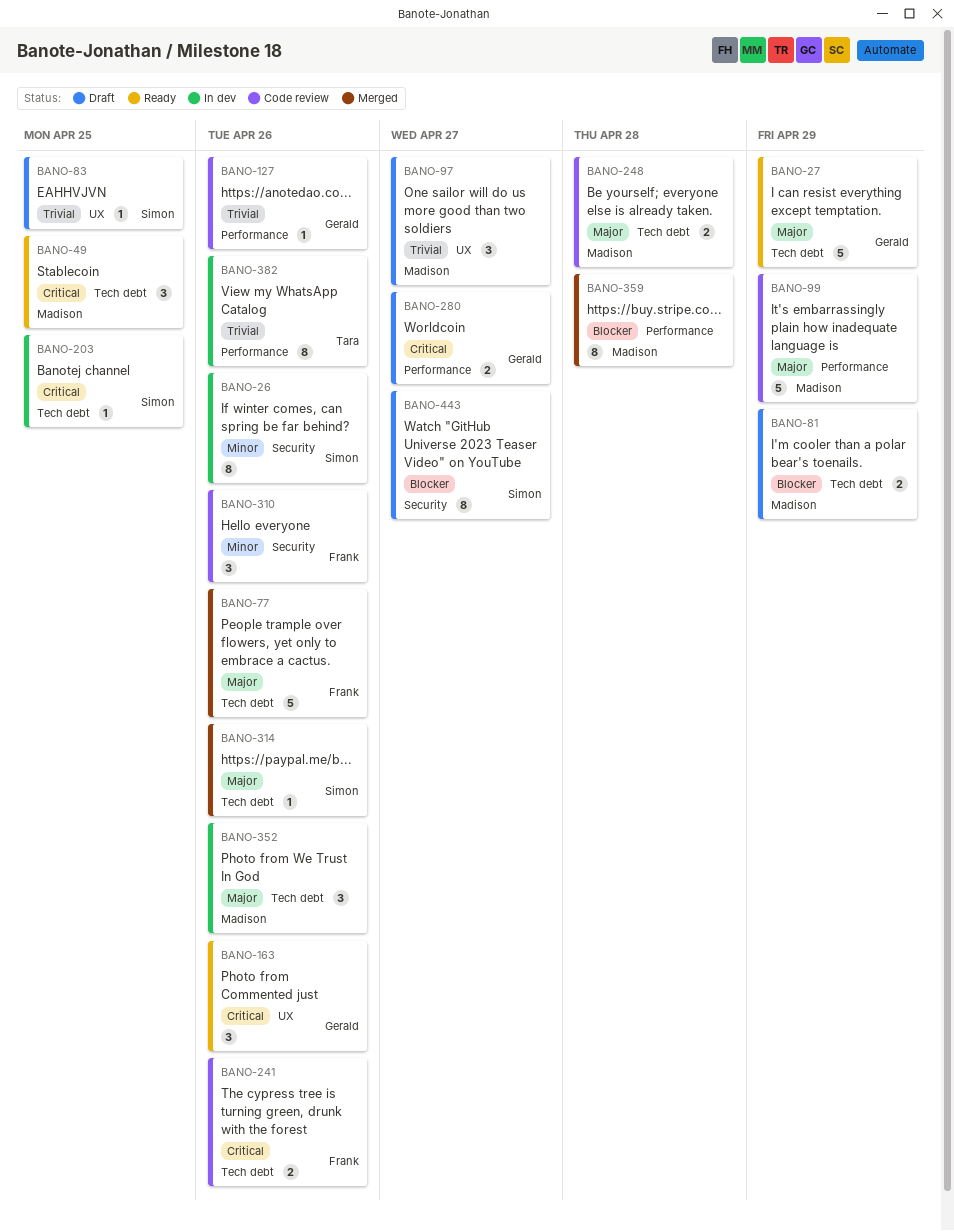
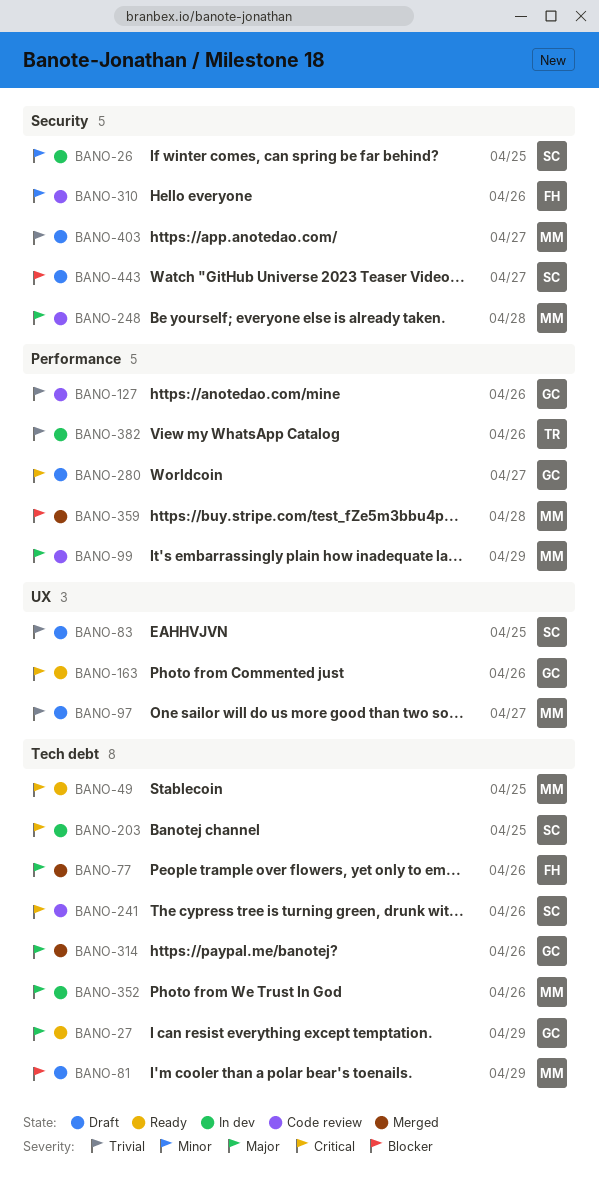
BANO-26, due: Apr 26 -> Apr 25
BANO-241, owner: Frank -> Simon
BANO-248, label: Tech debt -> Security
BANO-314, owner: Simon -> Gerald
BANO-403: none -> present

